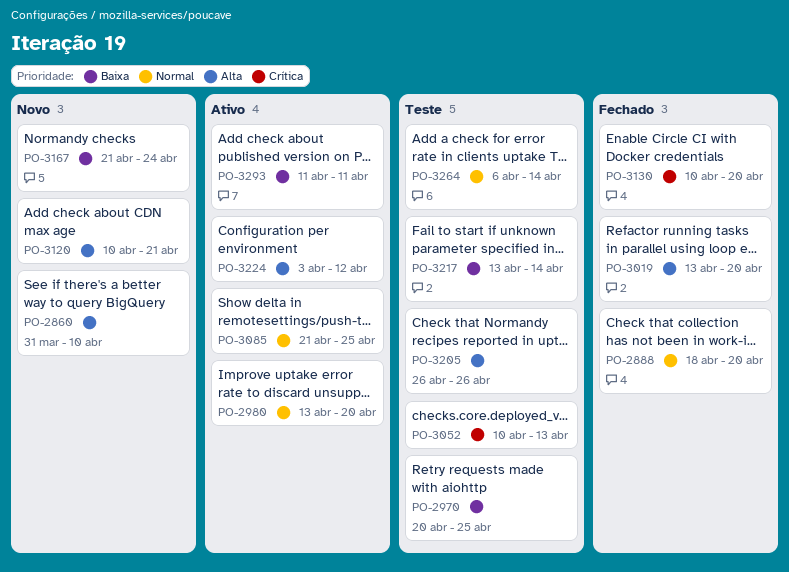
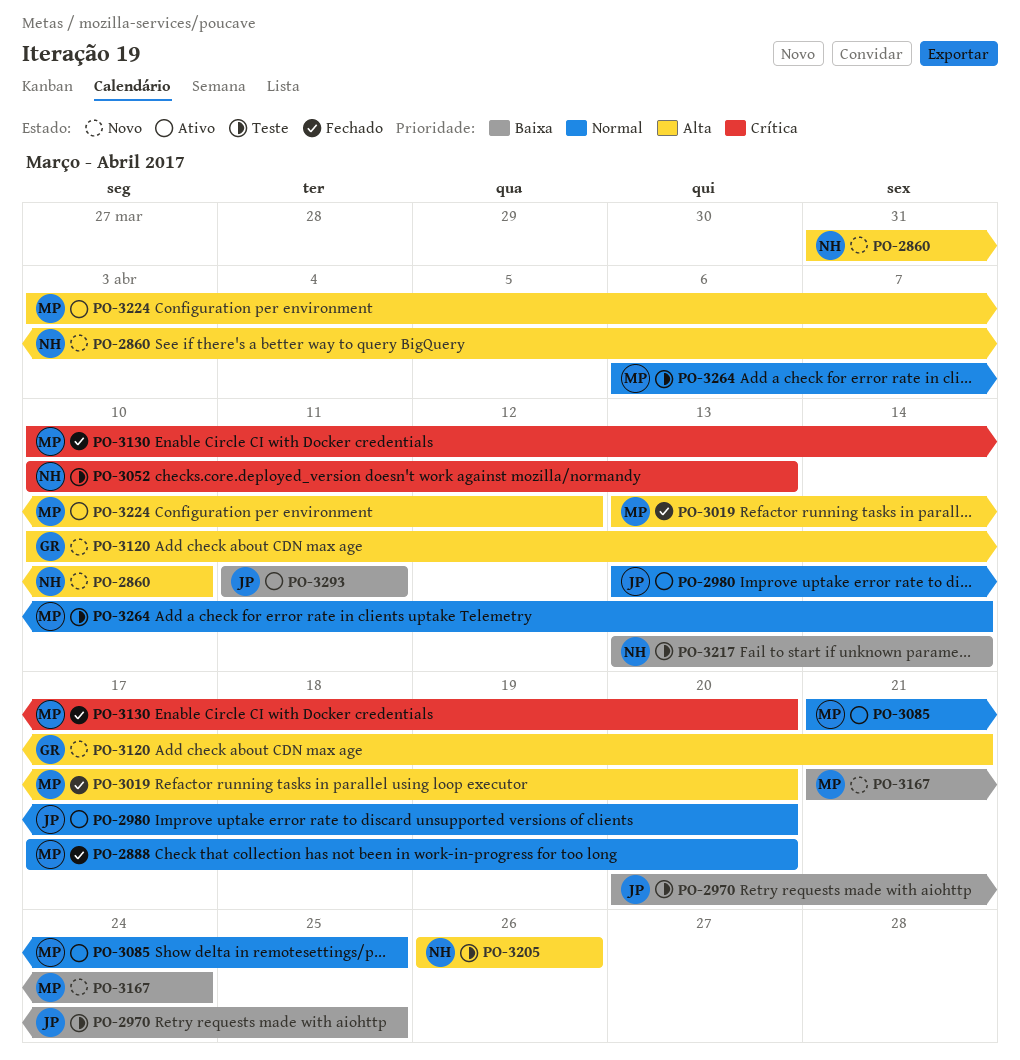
PO-2888, start: Apr 18 -> Apr 17

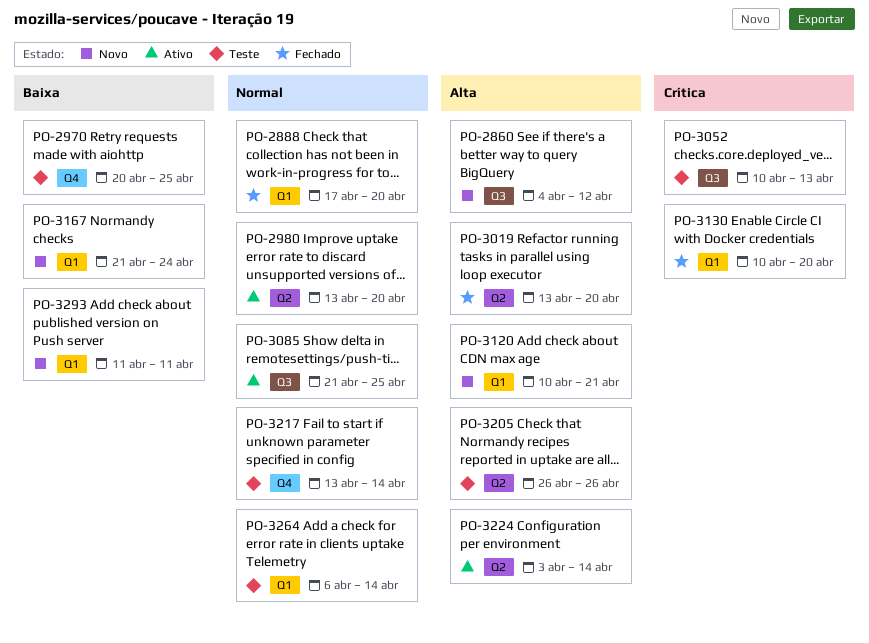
PO-2860, start: Mar 31 -> Apr 4
PO-2860, due: Apr 10 -> Apr 12
PO-3217, priority: Baixa -> Normal
PO-3224, due: Apr 12 -> Apr 14
PO-3293, status: Ativo -> Novo

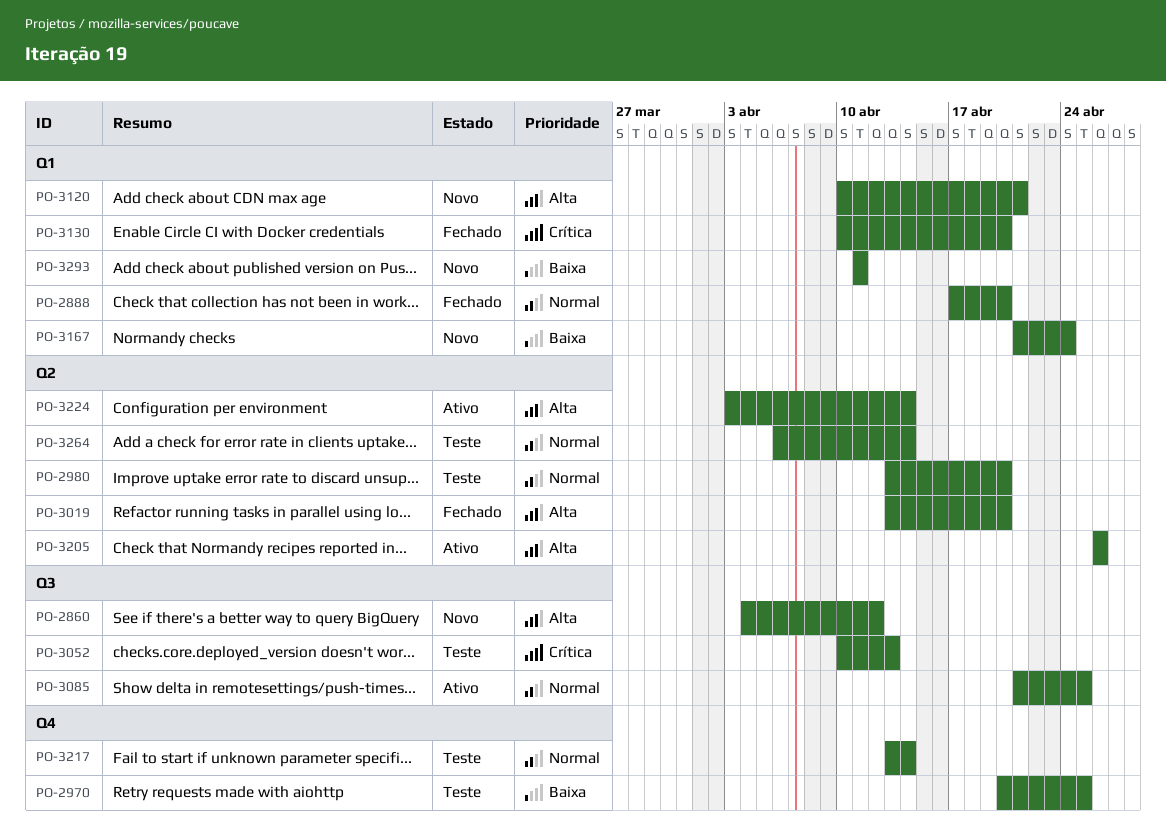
PO-2980, status: Ativo -> Teste
PO-3205, status: Teste -> Ativo
PO-3264, label: Q1 -> Q2

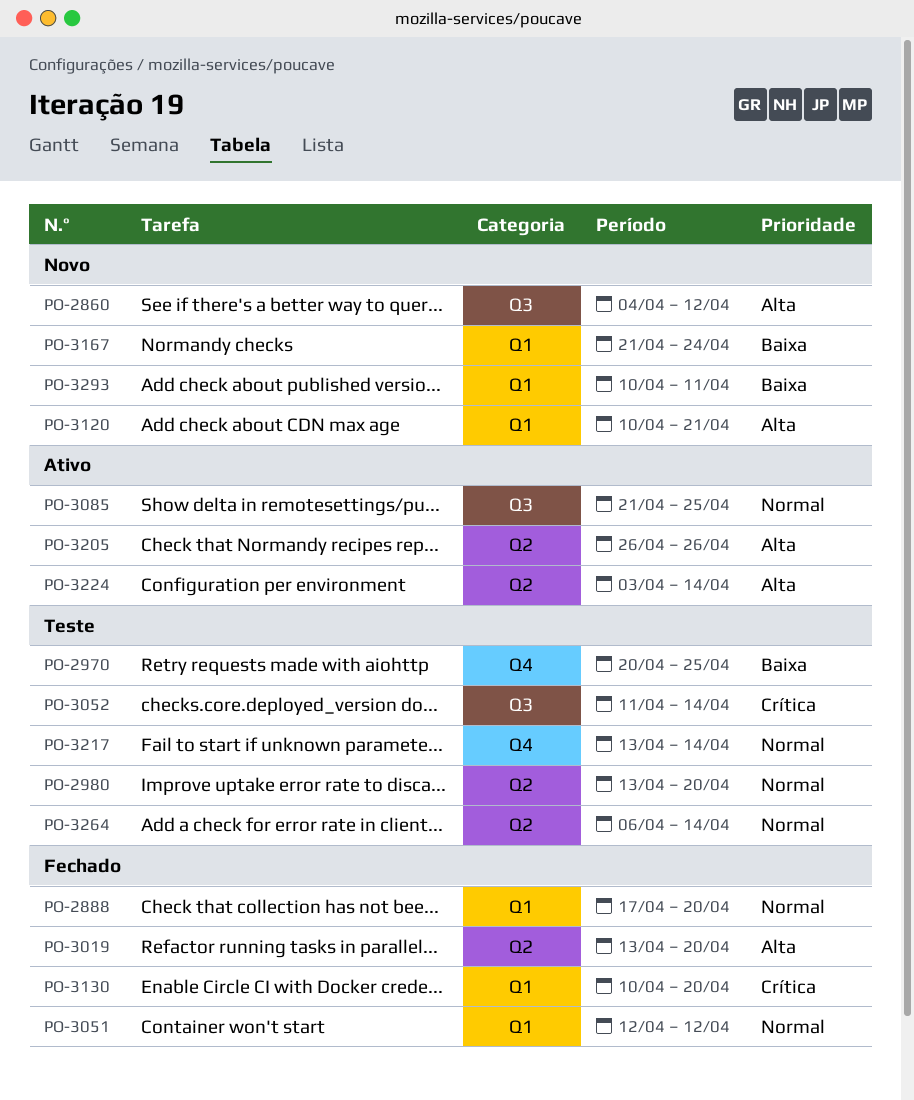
PO-3051: none -> present
PO-3052, start: Apr 10 -> Apr 11
PO-3052, due: Apr 13 -> Apr 14
PO-3293, start: Apr 11 -> Apr 10

